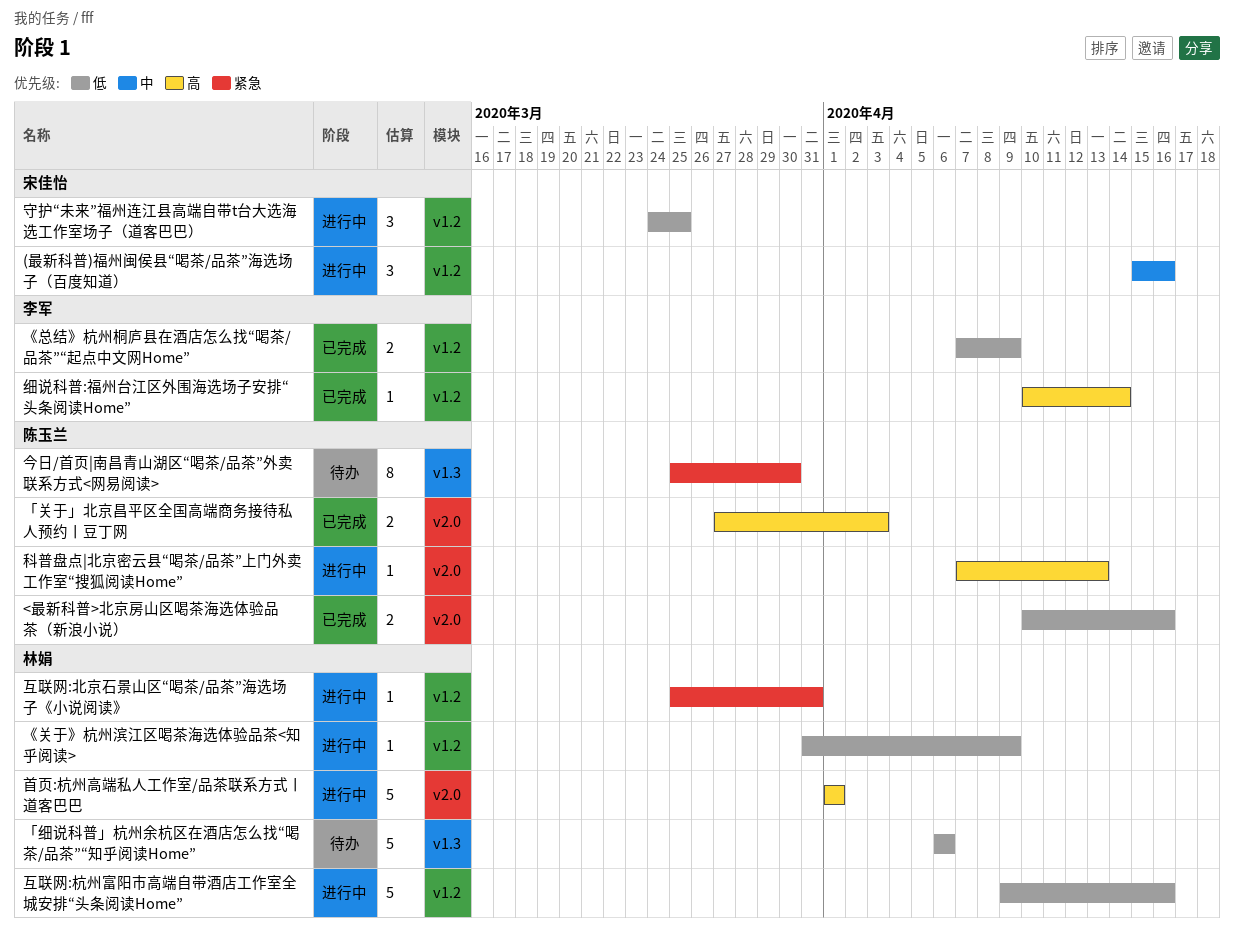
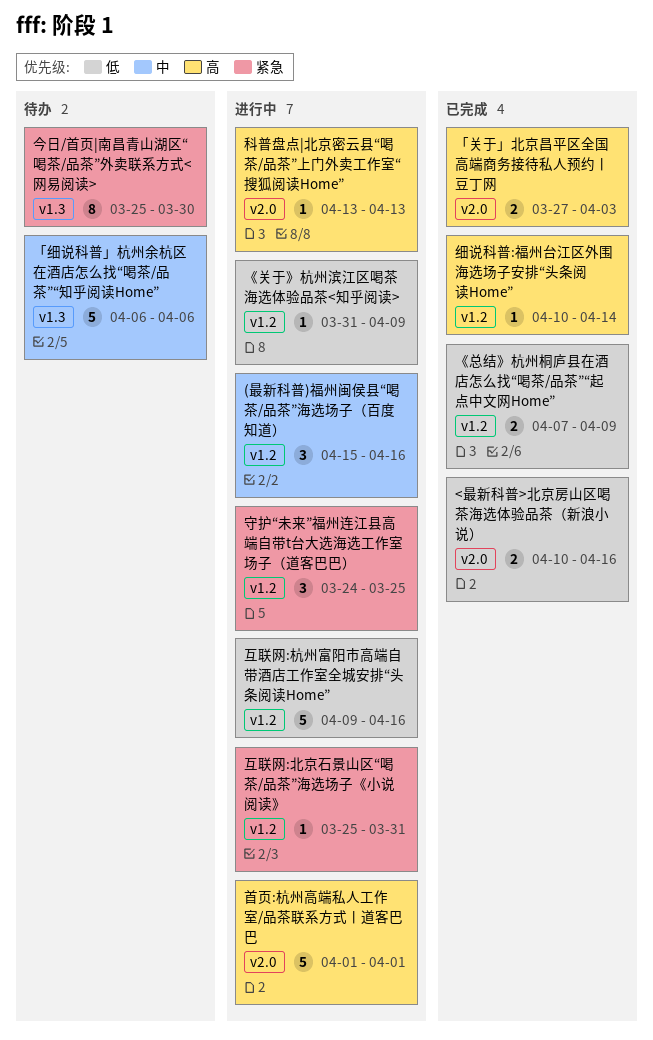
「细说科普」杭州余杭区在酒店怎么找“喝茶/品茶”“知乎阅读Home”, priority: 低 -> 中
守护“未来”福州连江县高端自带t台大选海选工作室场子（道客巴巴）, priority: 低 -> 紧急
科普盘点|北京密云县“喝茶/品茶”上门外卖工作室“搜狐阅读Home”, start: Apr 7 -> Apr 13

